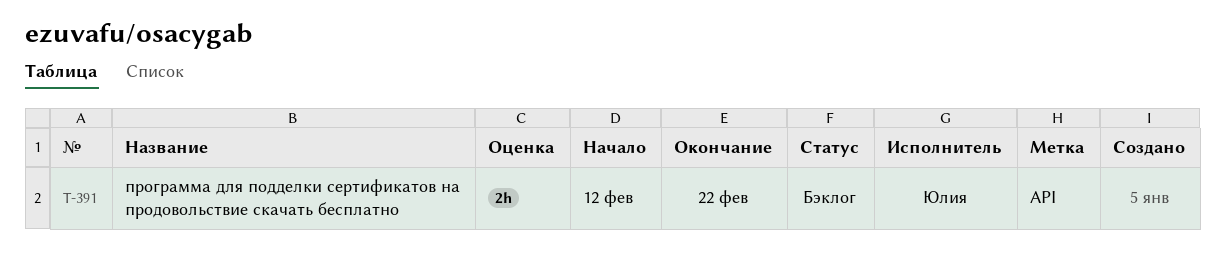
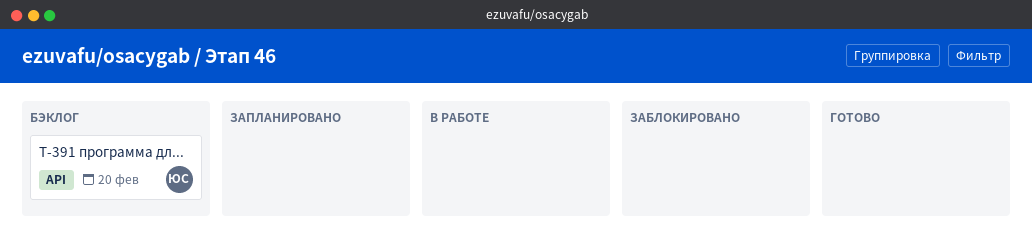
T-391, due: Feb 22 -> Feb 20

